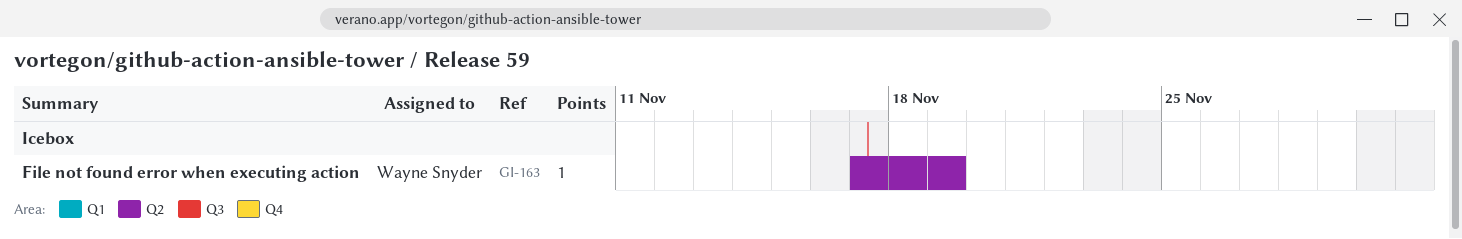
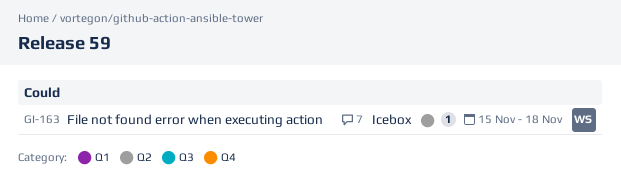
GI-163, start: Nov 17 -> Nov 15
GI-163, due: Nov 19 -> Nov 18

